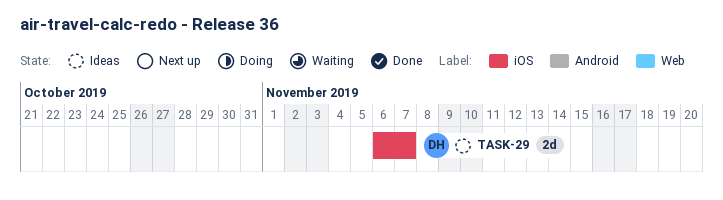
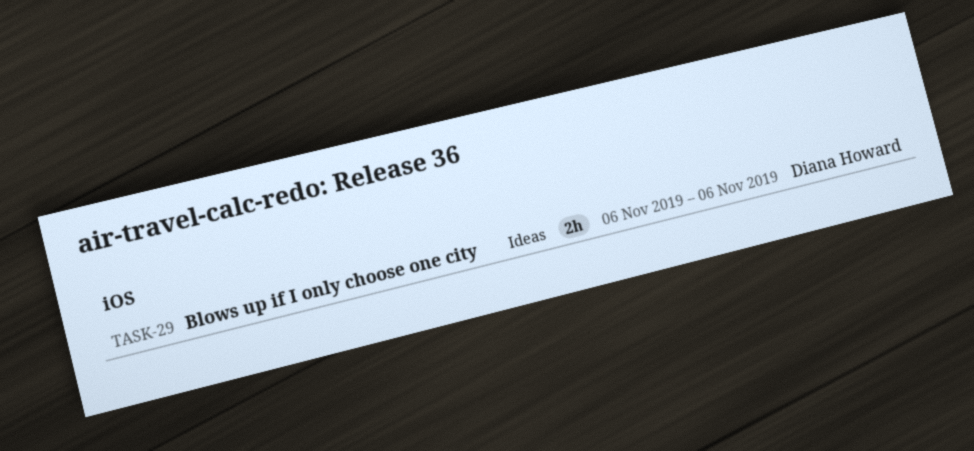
TASK-29, estimate: 2d -> 2h
TASK-29, due: Nov 7 -> Nov 6

